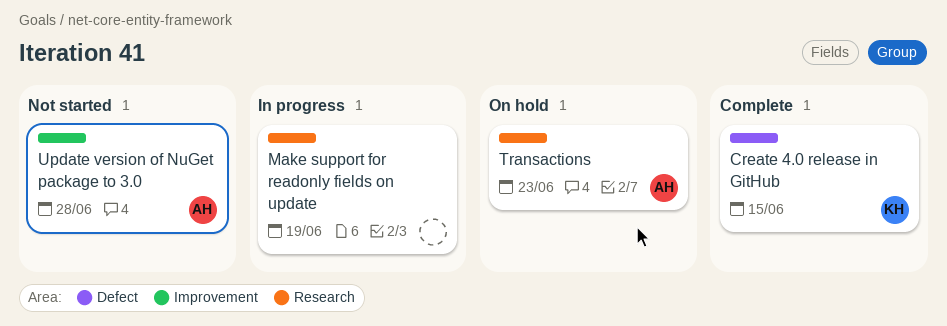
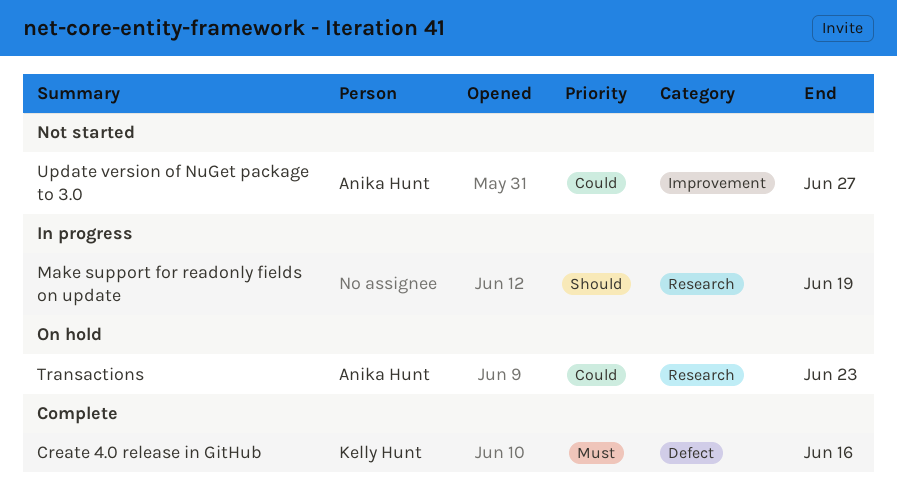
Create 4.0 release in GitHub, due: Jun 15 -> Jun 16
Update version of NuGet package to 3.0, due: Jun 28 -> Jun 27

